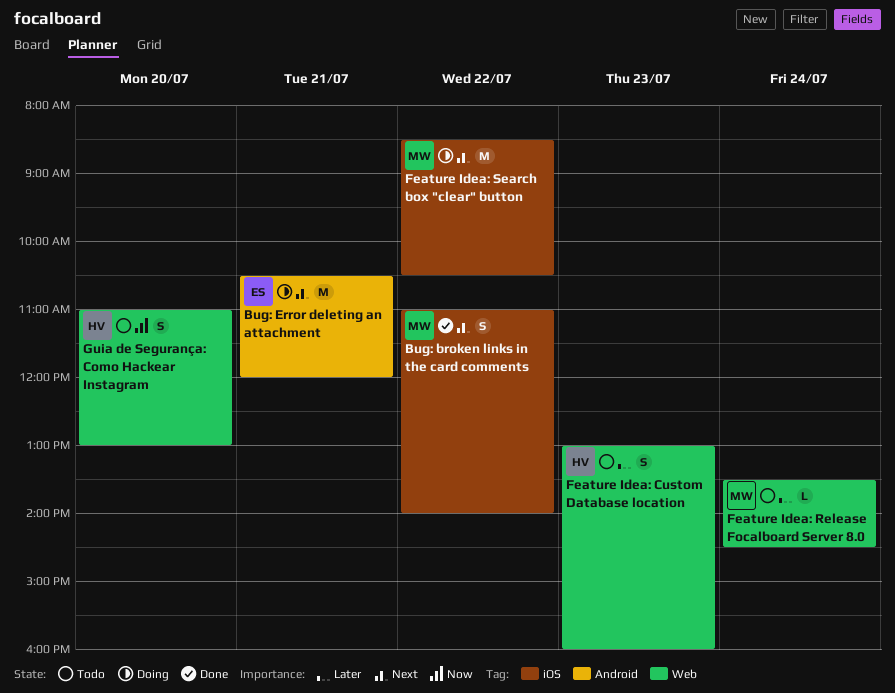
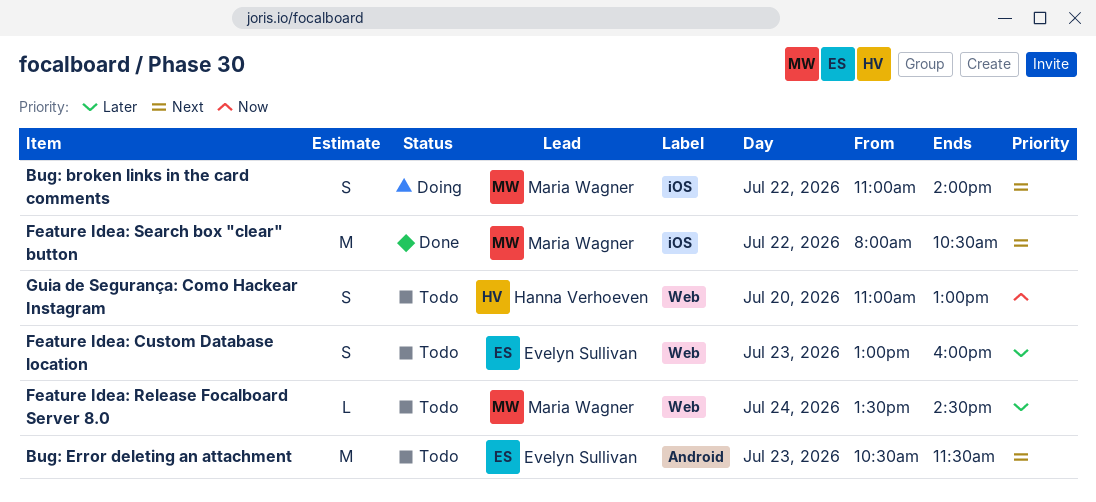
Bug: broken links in the card comments, status: Done -> Doing
Bug: Error deleting an attachment, status: Doing -> Todo
Bug: Error deleting an attachment, day: Jul 21 -> Jul 23
Bug: Error deleting an attachment, ends: 12:00 -> 11:30
Feature Idea: Custom Database location, owner: Hanna Verhoeven -> Evelyn Sullivan
Feature Idea: Search box "clear" button, status: Doing -> Done
Feature Idea: Search box "clear" button, begins: 08:30 -> 08:00

